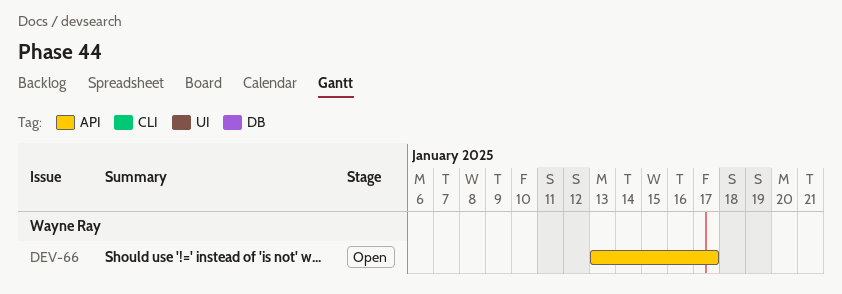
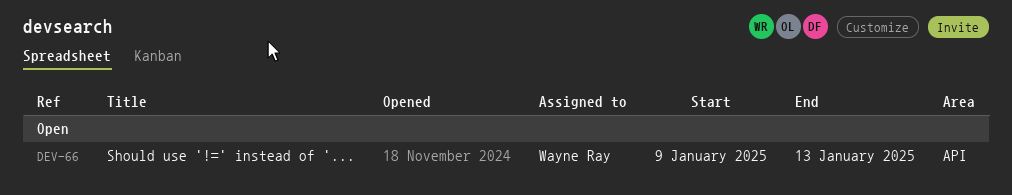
DEV-66, start: Jan 13 -> Jan 9
DEV-66, due: Jan 17 -> Jan 13

